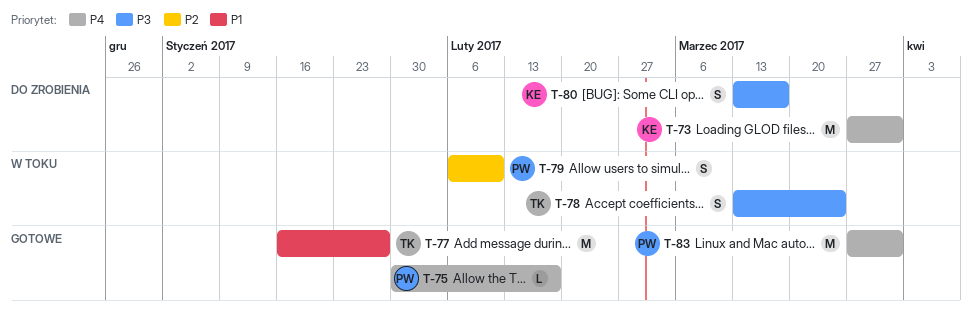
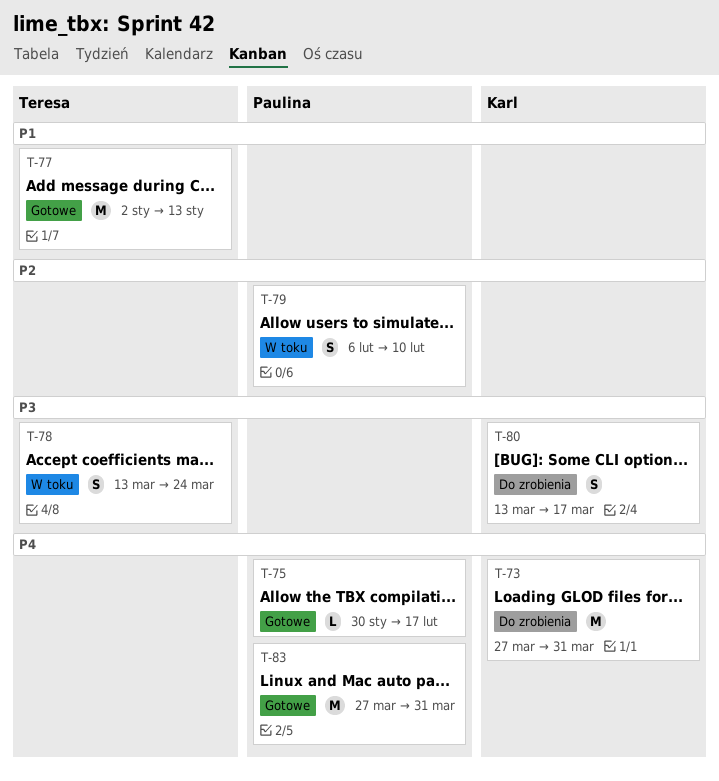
T-77, start: Jan 16 -> Jan 2
T-77, due: Jan 27 -> Jan 13

